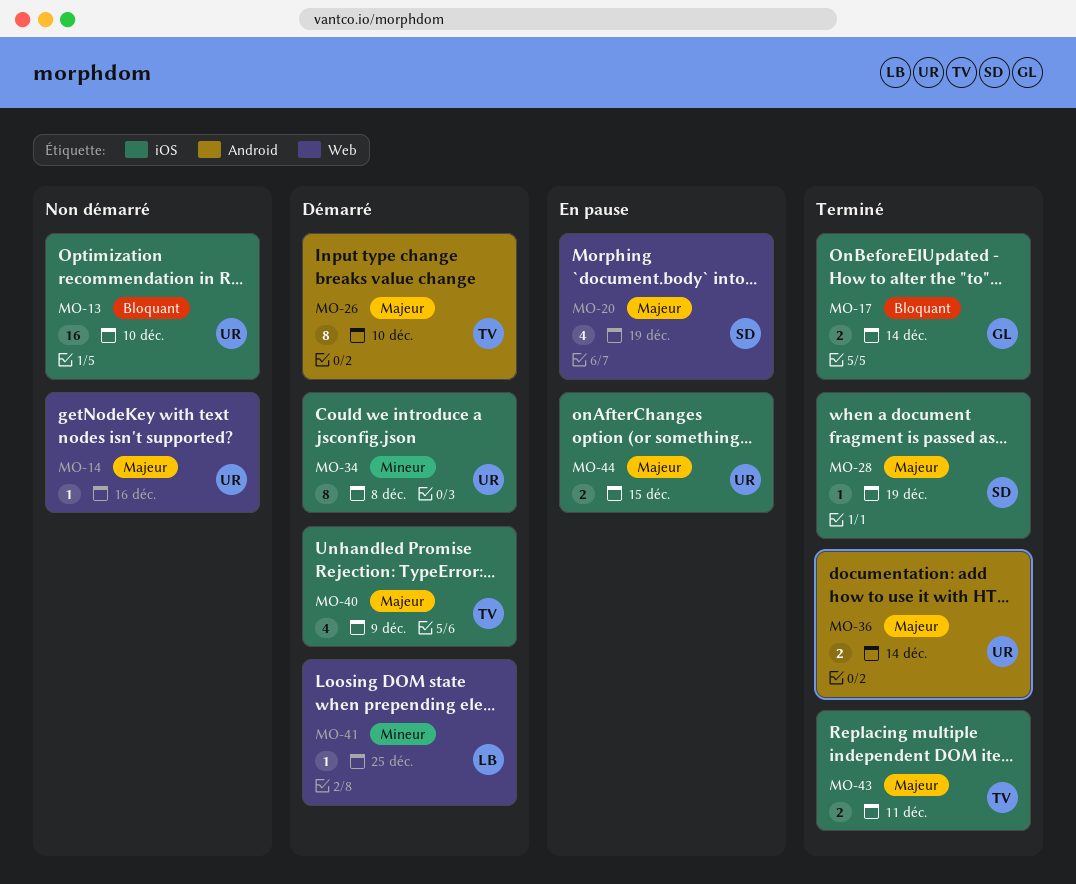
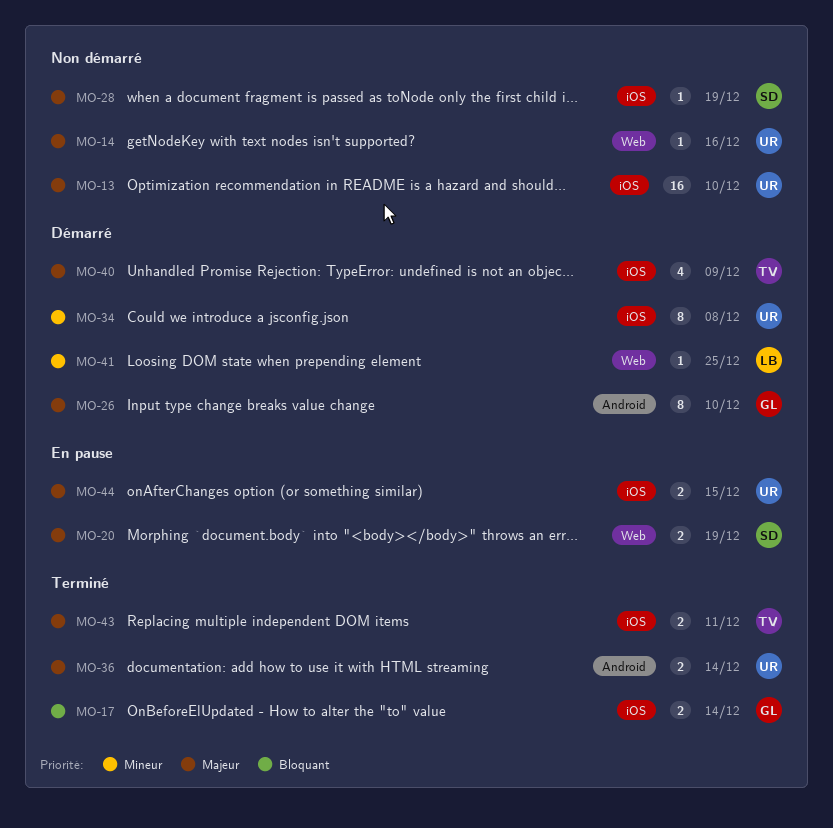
MO-13, priority: Bloquant -> Majeur
MO-20, estimate: 4 -> 2
MO-26, owner: TV -> GL
MO-28, status: Terminé -> Non démarré

